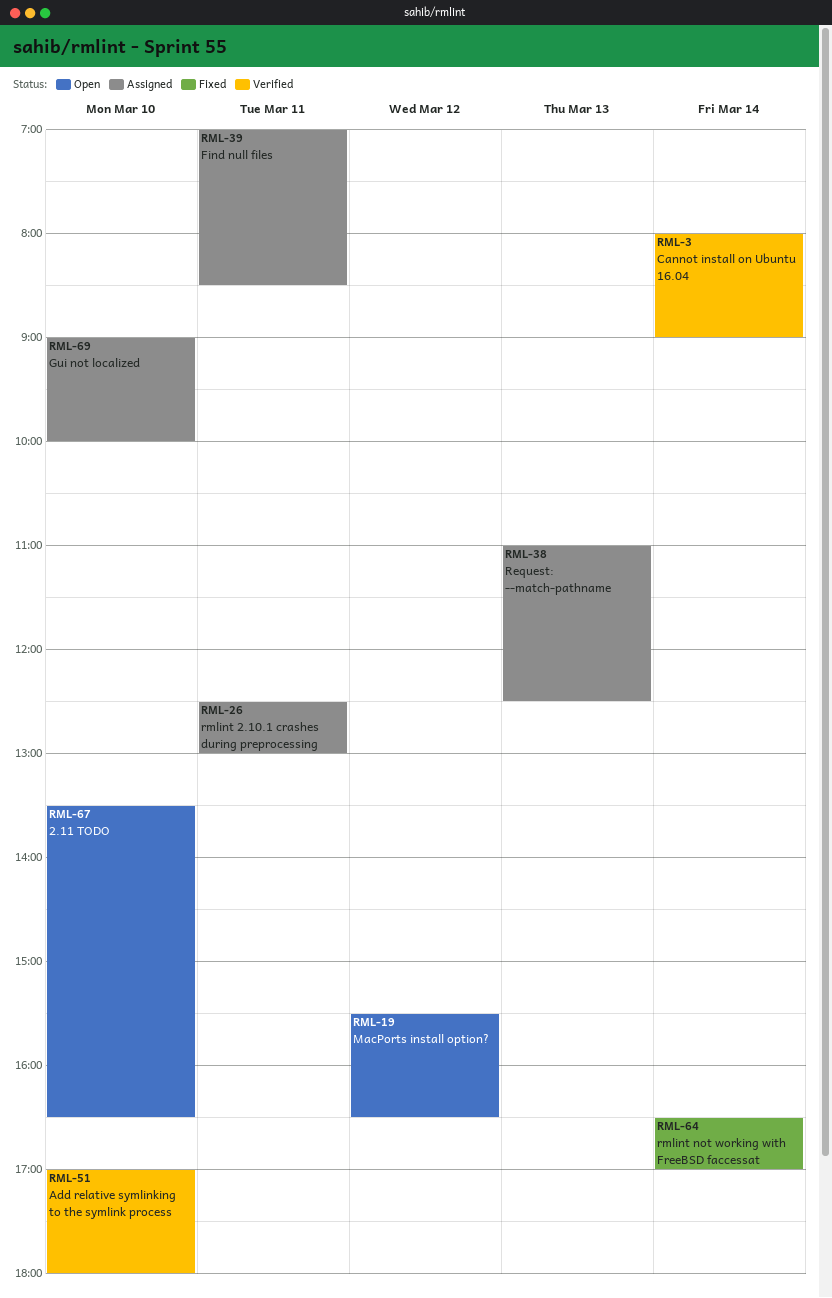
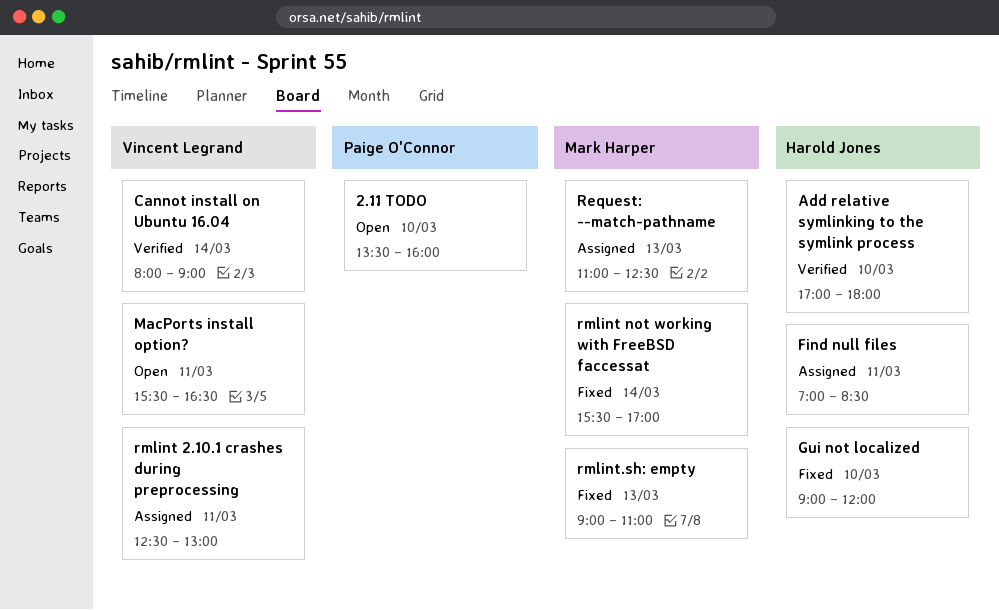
2.11 TODO, ends: 16:30 -> 16:00
Gui not localized, status: Assigned -> Fixed
Gui not localized, ends: 10:00 -> 12:00
MacPorts install option?, day: Mar 12 -> Mar 11
rmlint not working with FreeBSD faccessat, begins: 16:30 -> 15:30
rmlint.sh: empty: none -> present

